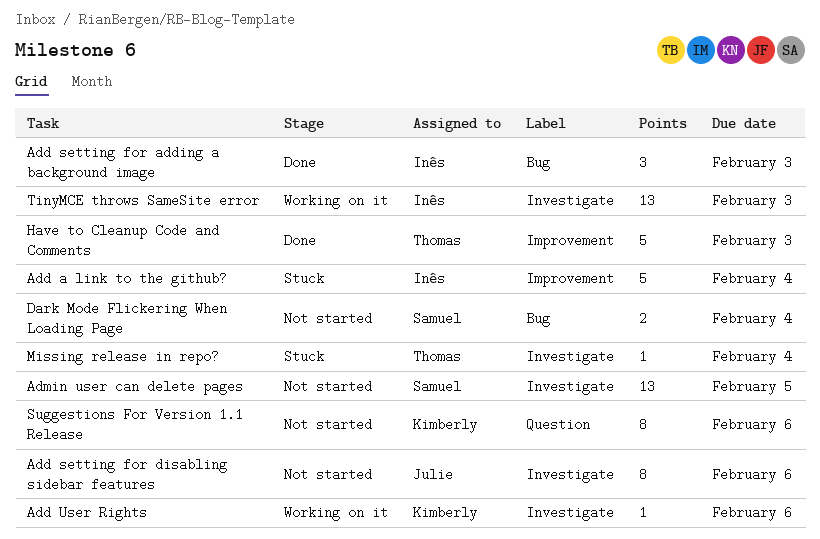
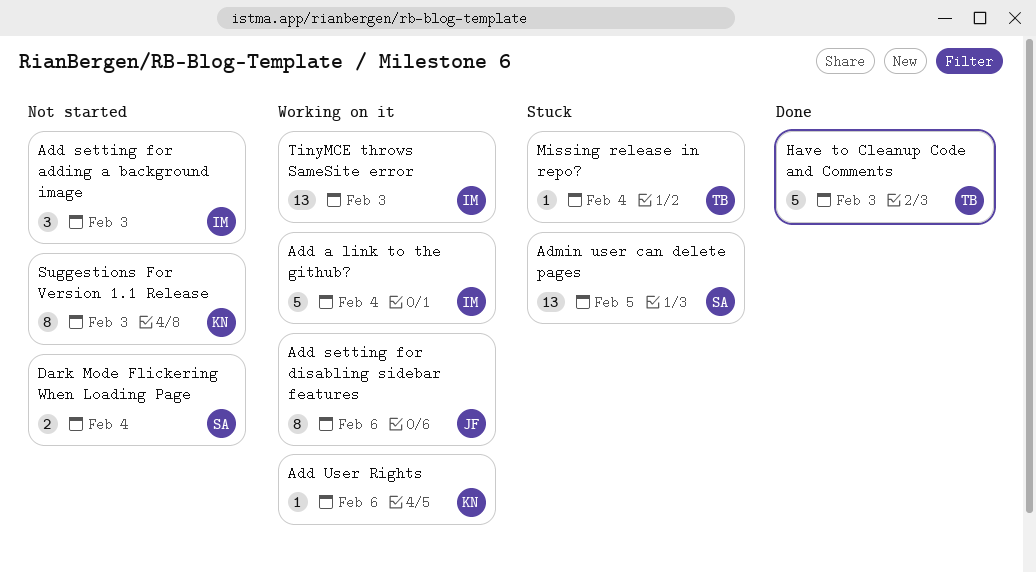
Add a link to the github?, status: Stuck -> Working on it
Add setting for adding a background image, status: Done -> Not started
Add setting for disabling sidebar features, status: Not started -> Working on it
Admin user can delete pages, status: Not started -> Stuck
Suggestions For Version 1.1 Release, due: Feb 6 -> Feb 3

